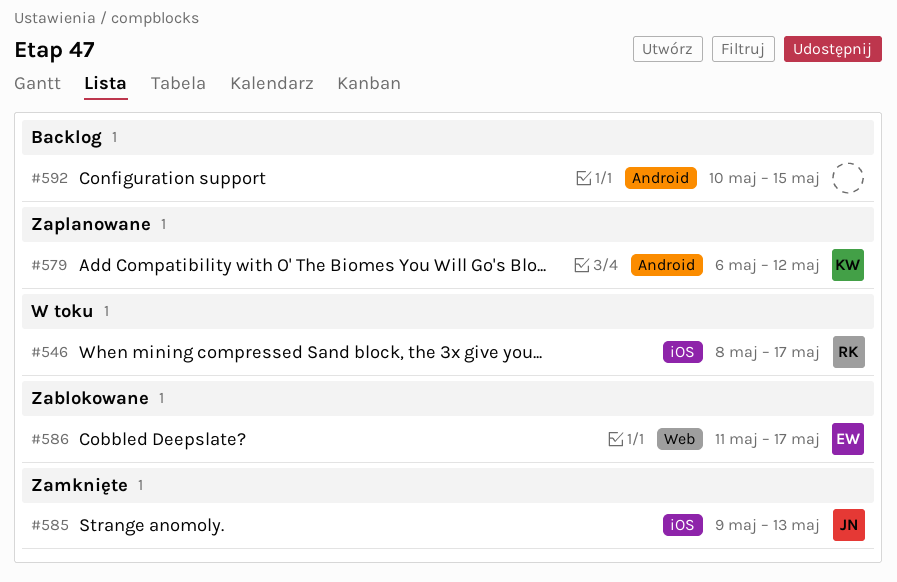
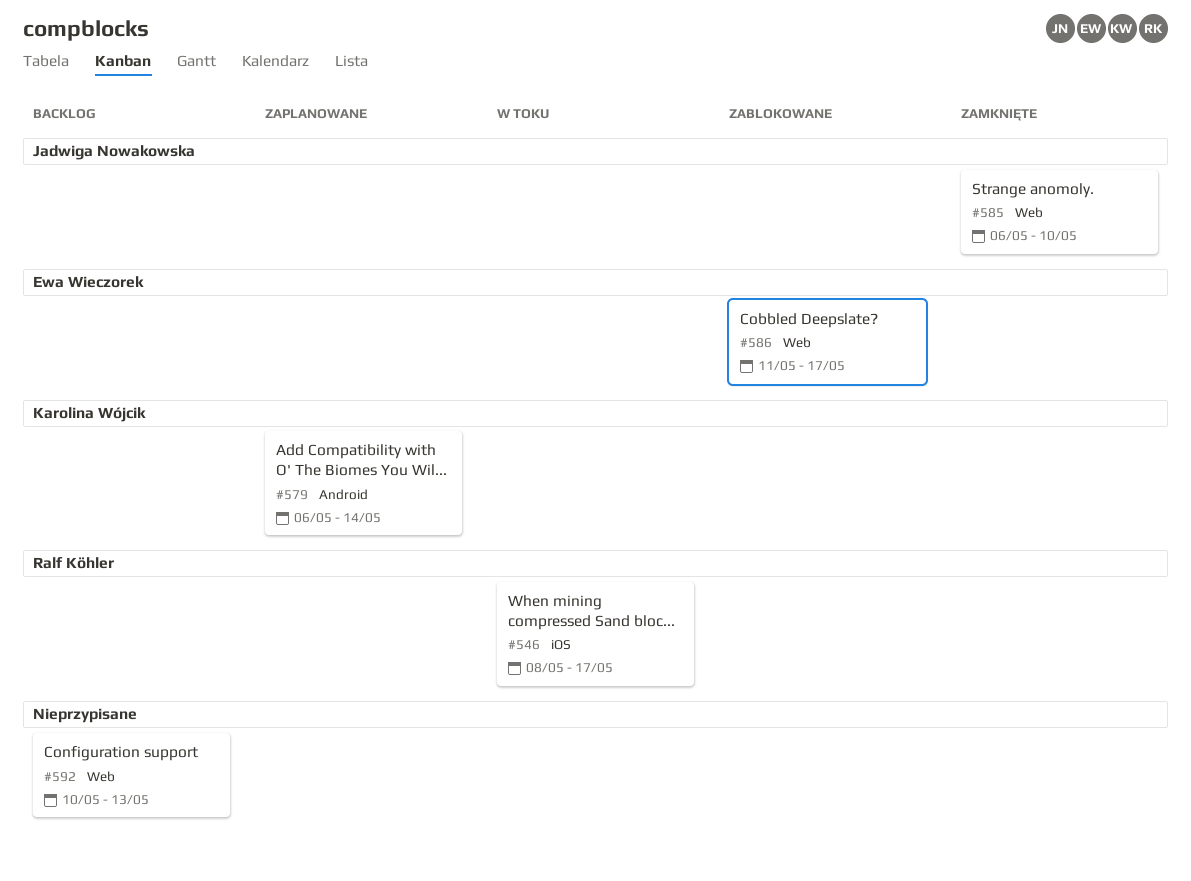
#579, due: May 12 -> May 14
#585, label: iOS -> Web
#585, start: May 9 -> May 6
#585, due: May 13 -> May 10
#592, label: Android -> Web
#592, due: May 15 -> May 13

